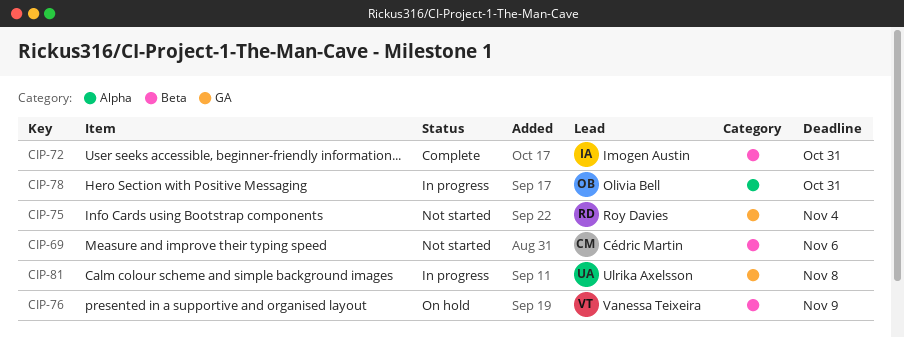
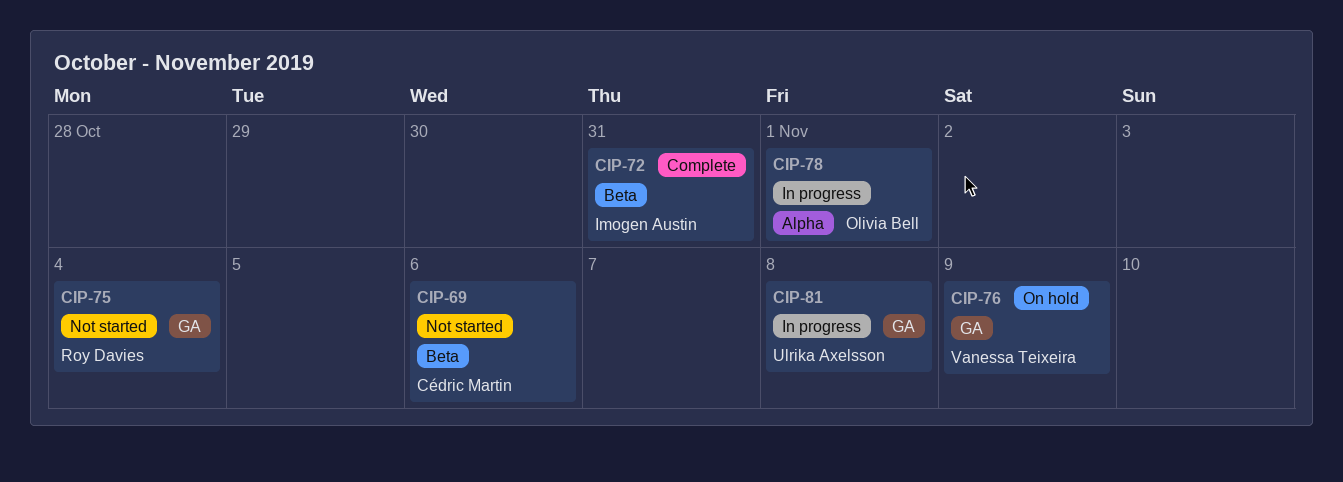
CIP-76, label: Beta -> GA
CIP-78, due: Oct 31 -> Nov 1

